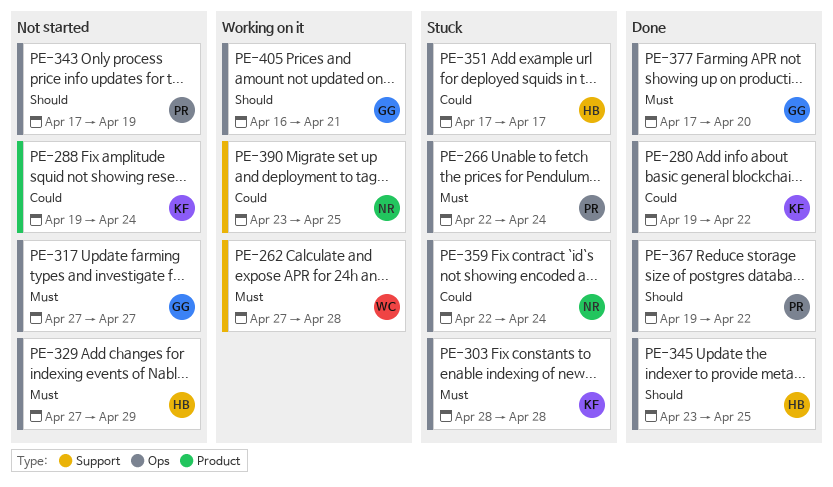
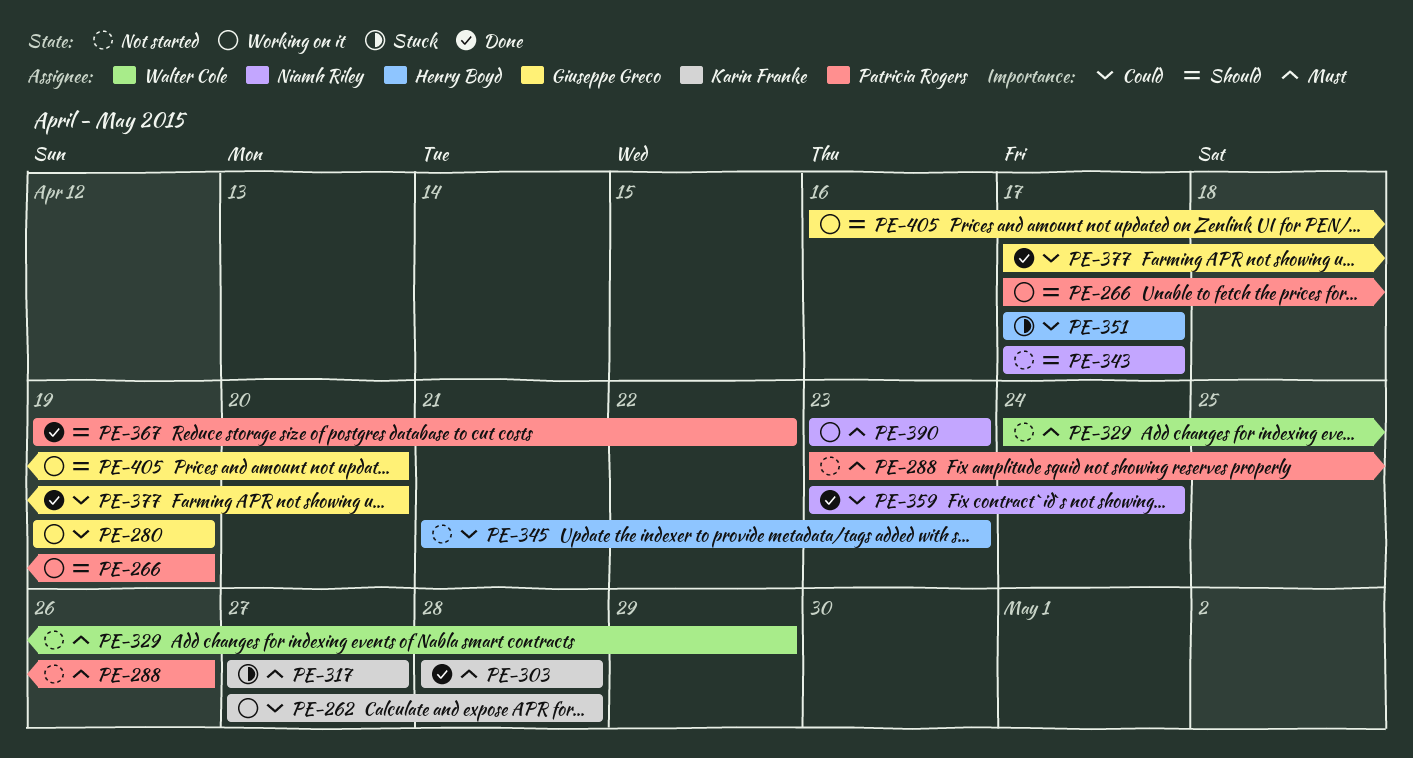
PE-262, owner: Walter Cole -> Karin Franke
PE-262, priority: Must -> Could
PE-266, status: Stuck -> Working on it
PE-266, priority: Must -> Should
PE-266, start: Apr 22 -> Apr 17
PE-266, due: Apr 24 -> Apr 19
PE-280, status: Done -> Working on it
PE-280, owner: Karin Franke -> Giuseppe Greco
PE-280, due: Apr 22 -> Apr 19
PE-288, owner: Karin Franke -> Patricia Rogers
PE-288, priority: Could -> Must
PE-288, start: Apr 19 -> Apr 23
PE-288, due: Apr 24 -> Apr 26
PE-303, status: Stuck -> Done
PE-317, status: Not started -> Stuck
PE-317, owner: Giuseppe Greco -> Karin Franke
PE-329, owner: Henry Boyd -> Walter Cole
PE-329, start: Apr 27 -> Apr 24
PE-343, owner: Patricia Rogers -> Niamh Riley
PE-343, due: Apr 19 -> Apr 17
PE-345, status: Done -> Not started
PE-345, priority: Should -> Could
PE-345, start: Apr 23 -> Apr 21
PE-345, due: Apr 25 -> Apr 23
PE-359, status: Stuck -> Done
PE-359, start: Apr 22 -> Apr 23
PE-377, priority: Must -> Could
PE-390, priority: Could -> Must
PE-390, due: Apr 25 -> Apr 23
PE-405, due: Apr 21 -> Apr 20

